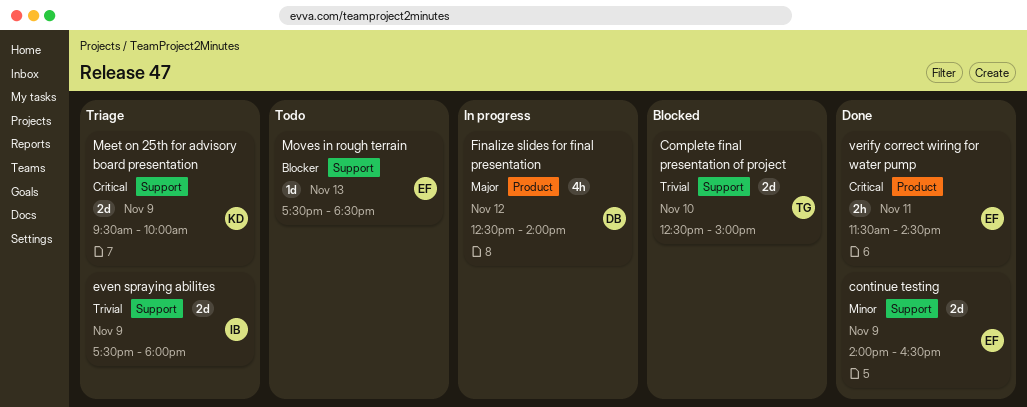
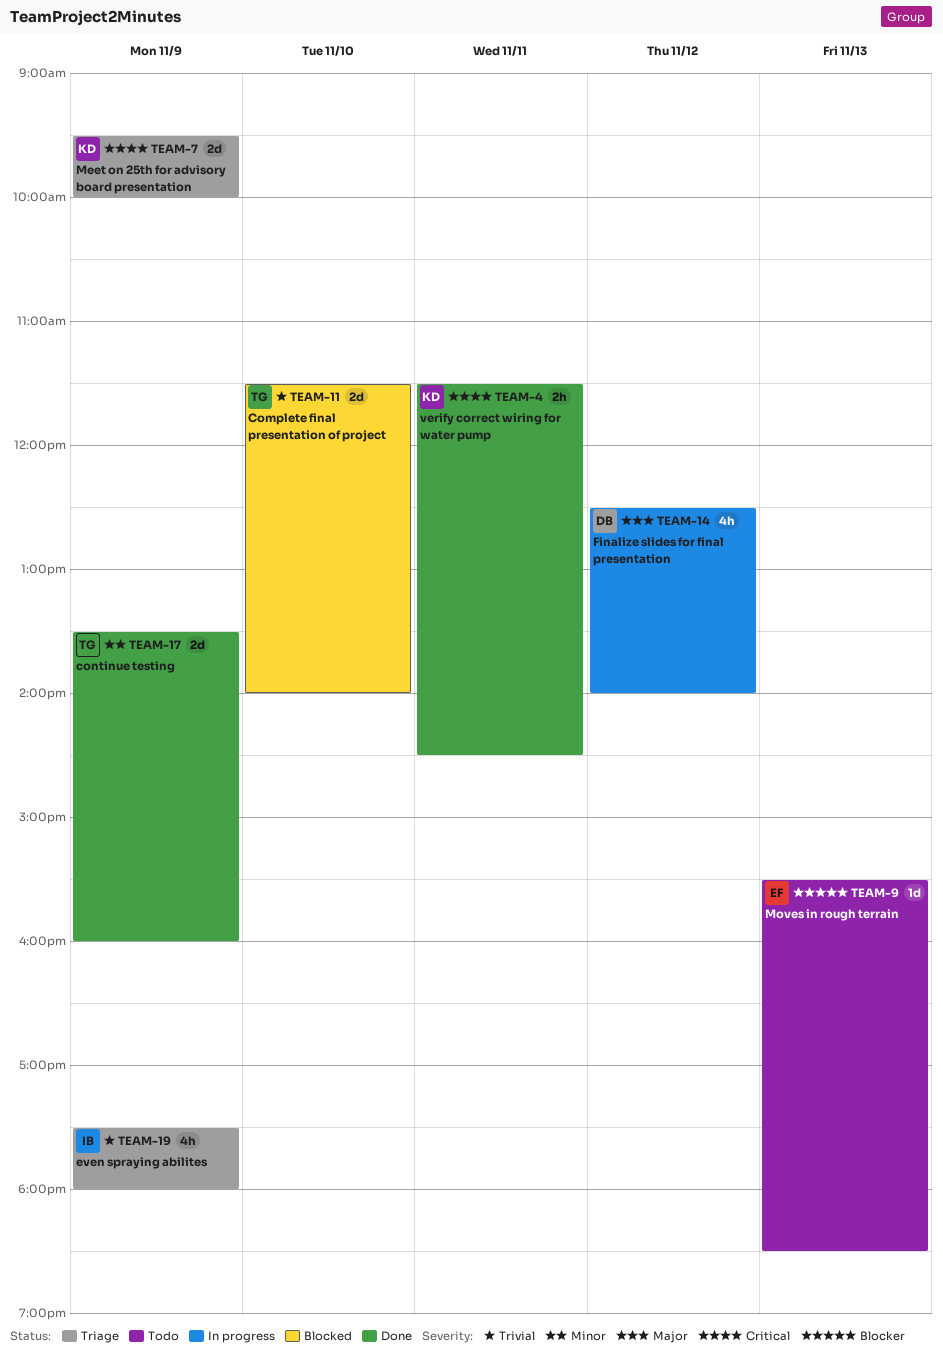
Complete final presentation of project, begins: 12:30 -> 11:30
Complete final presentation of project, ends: 15:00 -> 14:00
continue testing, owner: EF -> TG
continue testing, begins: 14:00 -> 13:30
continue testing, ends: 16:30 -> 16:00
even spraying abilites, estimate: 2d -> 4h
Moves in rough terrain, begins: 17:30 -> 15:30
verify correct wiring for water pump, owner: EF -> KD

